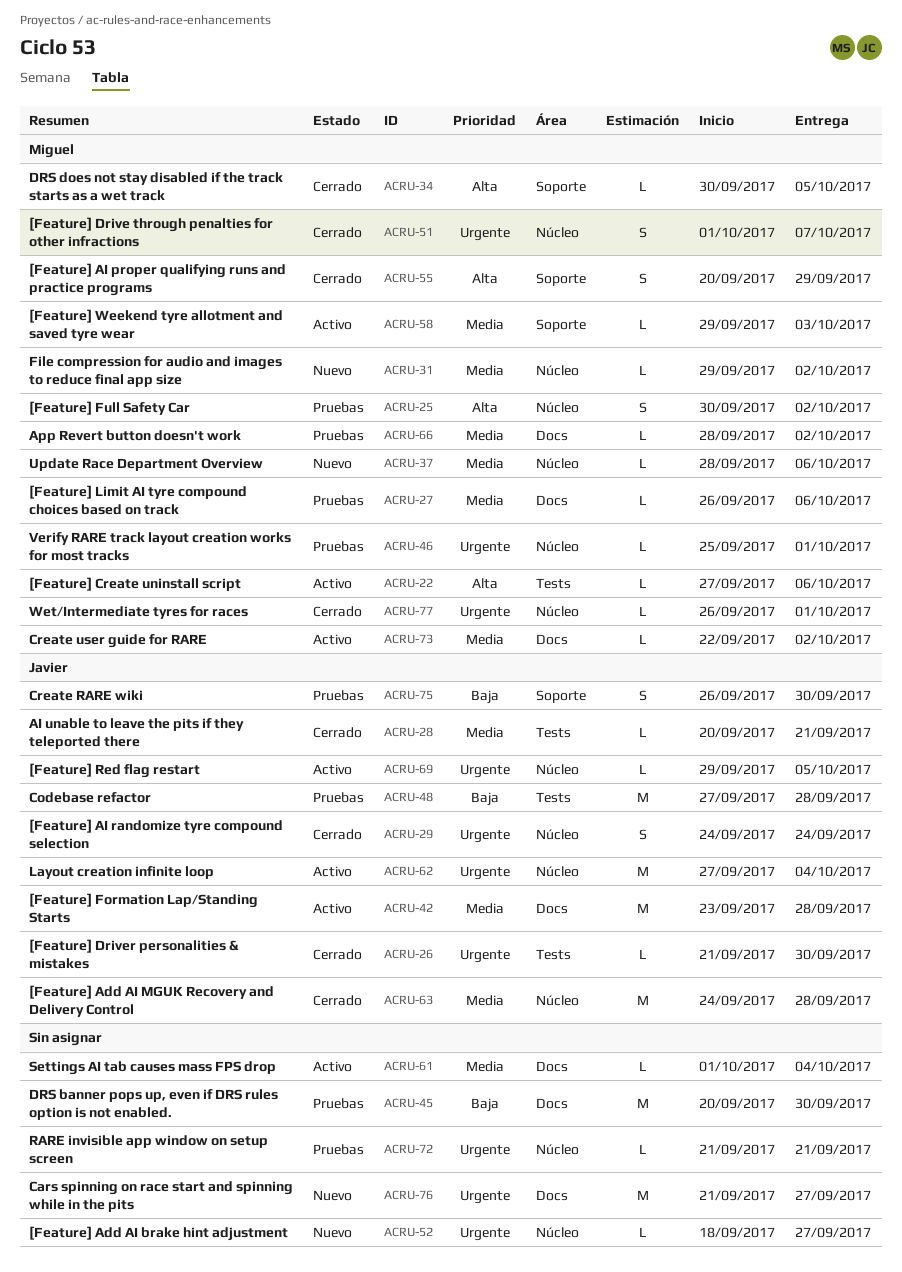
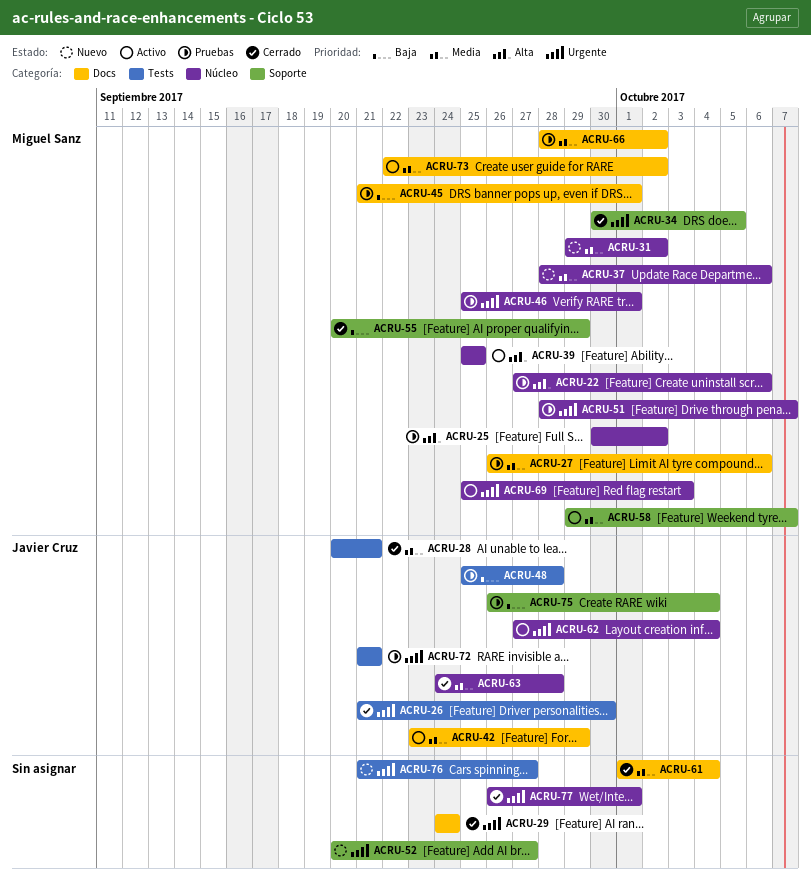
ACRU-22, status: Activo -> Pruebas
ACRU-22, label: Tests -> Núcleo
ACRU-29, owner: Javier Cruz -> none
ACRU-29, label: Núcleo -> Docs
ACRU-34, priority: Alta -> Urgente
ACRU-39: none -> present
ACRU-42, due: Sep 28 -> Sep 29
ACRU-45, owner: none -> Miguel Sanz
ACRU-45, start: Sep 20 -> Sep 21
ACRU-45, due: Sep 30 -> Oct 1
ACRU-48, start: Sep 27 -> Sep 25
ACRU-51, status: Cerrado -> Pruebas
ACRU-51, start: Oct 1 -> Sep 28
ACRU-52, label: Núcleo -> Soporte
ACRU-52, start: Sep 18 -> Sep 20
ACRU-55, priority: Alta -> Baja
ACRU-58, due: Oct 3 -> Oct 7
ACRU-61, status: Activo -> Cerrado
ACRU-69, owner: Javier Cruz -> Miguel Sanz
ACRU-69, start: Sep 29 -> Sep 25
ACRU-69, due: Oct 5 -> Oct 3
ACRU-72, owner: none -> Javier Cruz
ACRU-72, label: Núcleo -> Tests
ACRU-75, due: Sep 30 -> Oct 4
ACRU-76, label: Docs -> Tests
ACRU-77, owner: Miguel Sanz -> none

